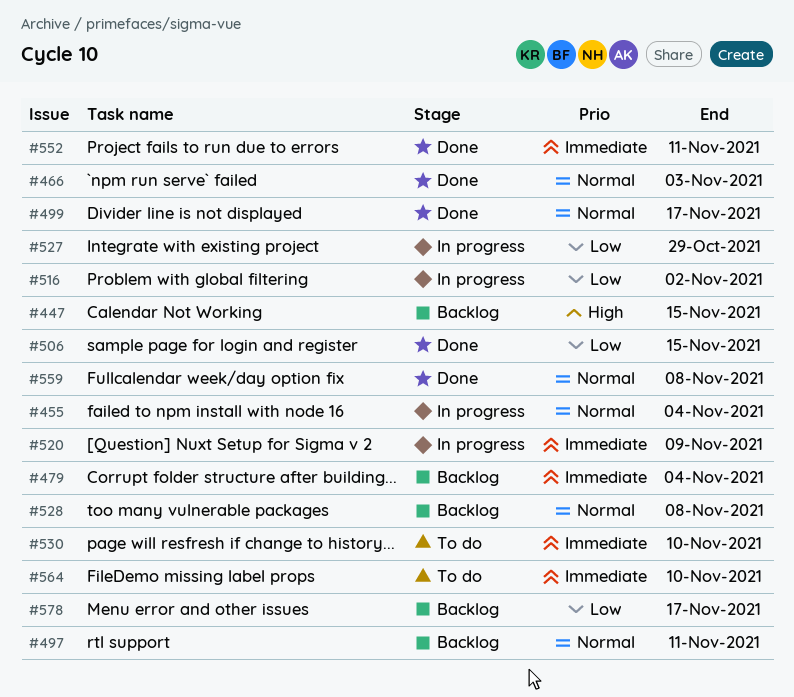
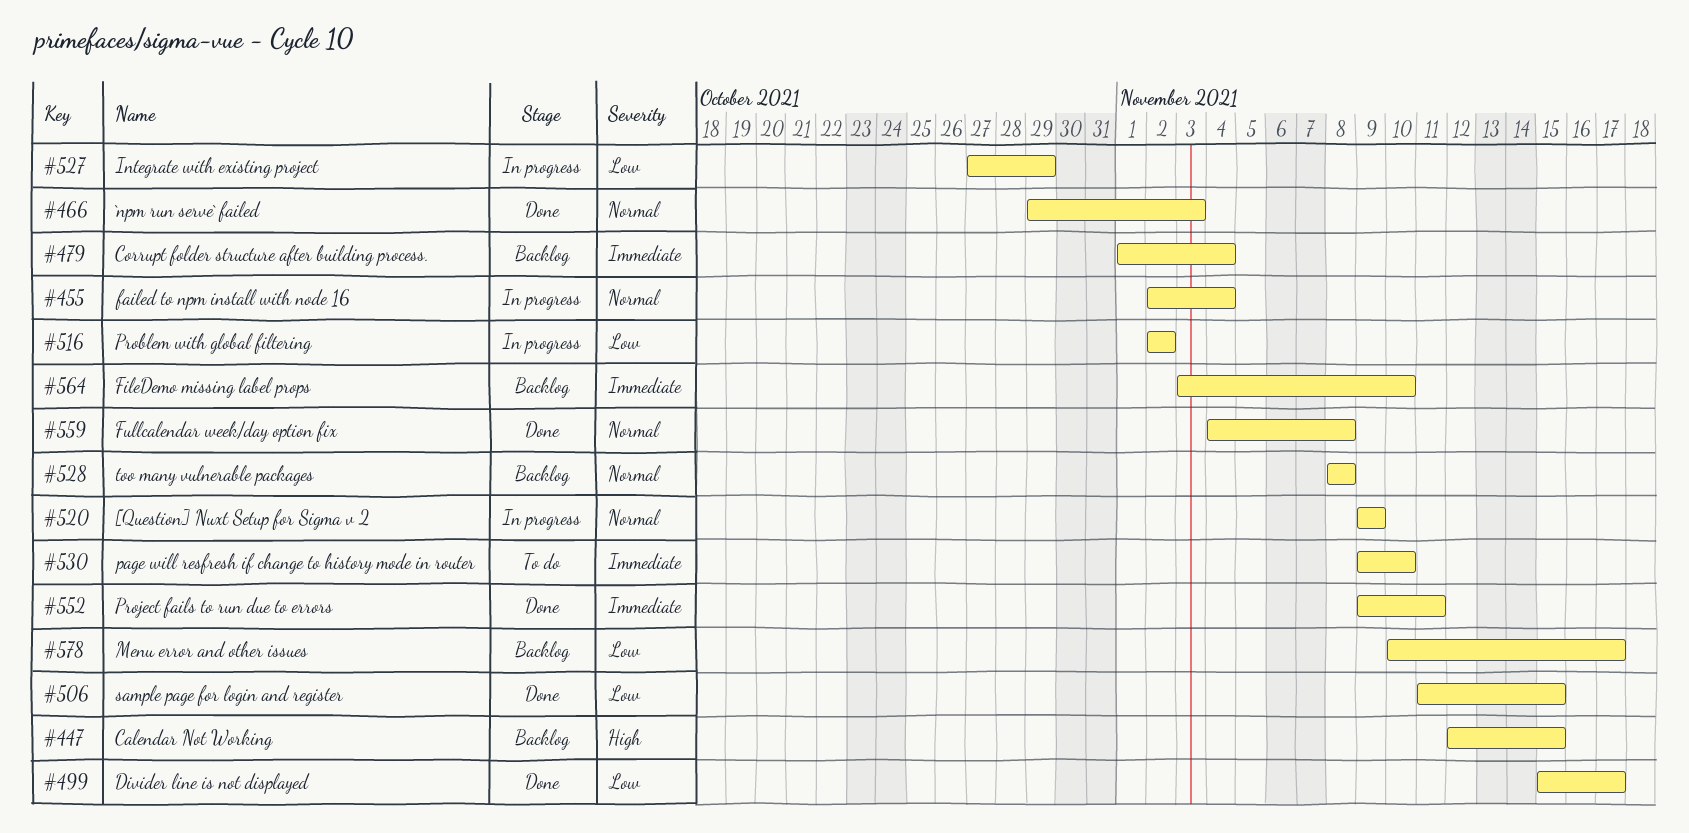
#497: present -> none
#499, priority: Normal -> Low
#520, priority: Immediate -> Normal
#564, status: To do -> Backlog

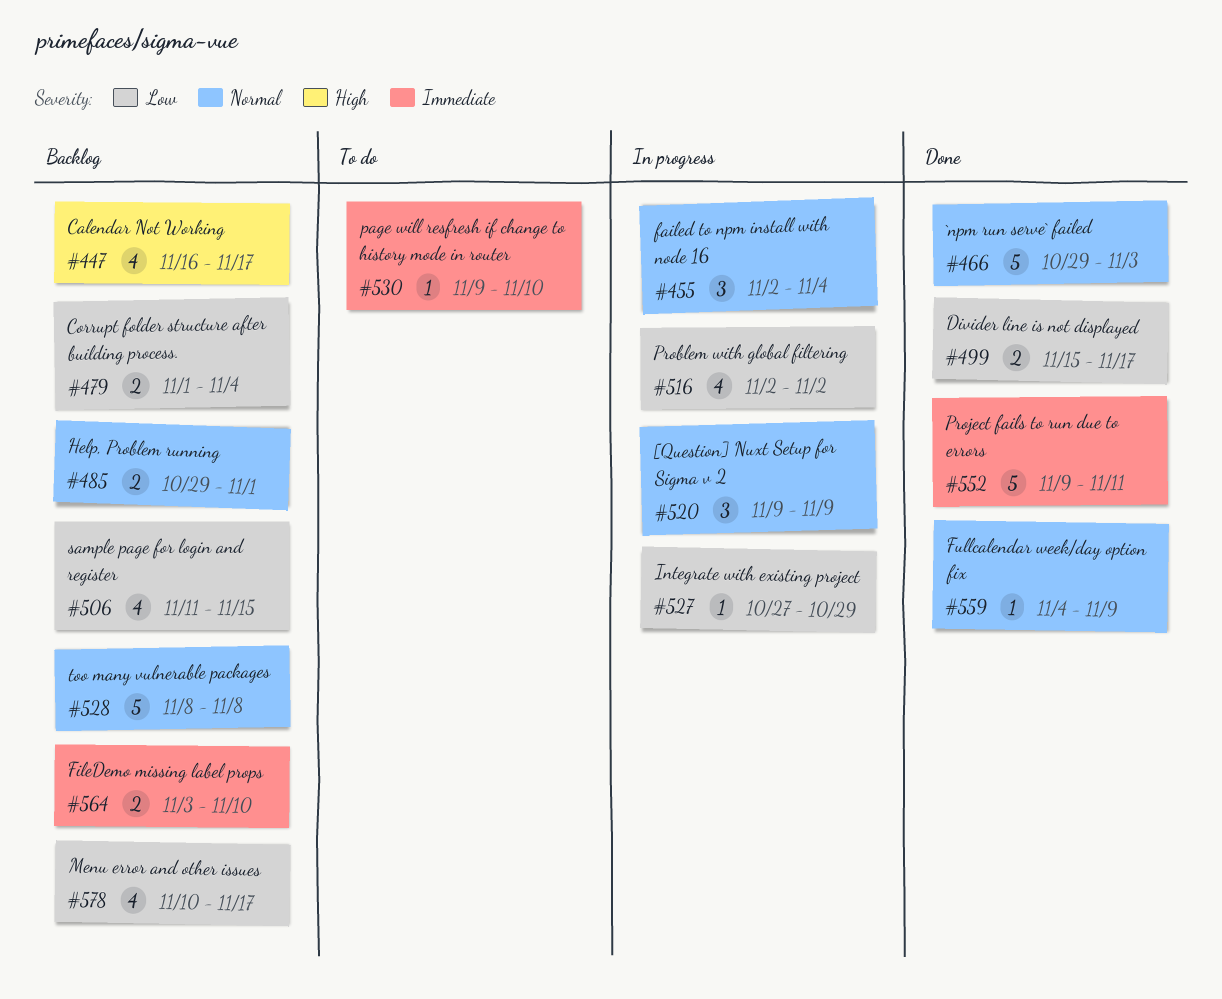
#447, start: Nov 12 -> Nov 16
#447, due: Nov 15 -> Nov 17
#479, priority: Immediate -> Low
#485: none -> present
#506, status: Done -> Backlog
#559, due: Nov 8 -> Nov 9

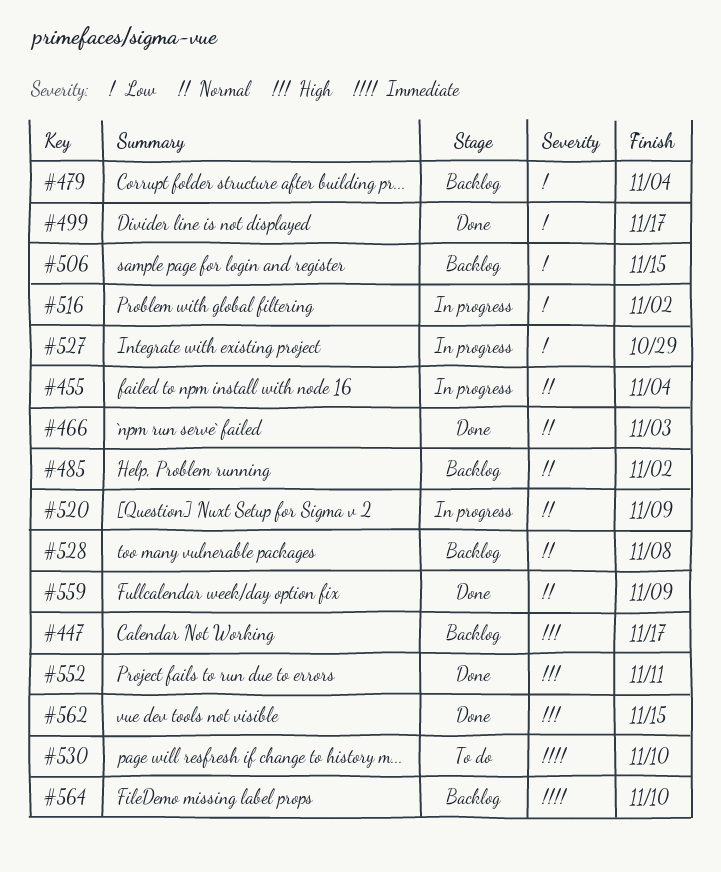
#485, due: Nov 1 -> Nov 2
#552, priority: Immediate -> High
#562: none -> present
#578: present -> none

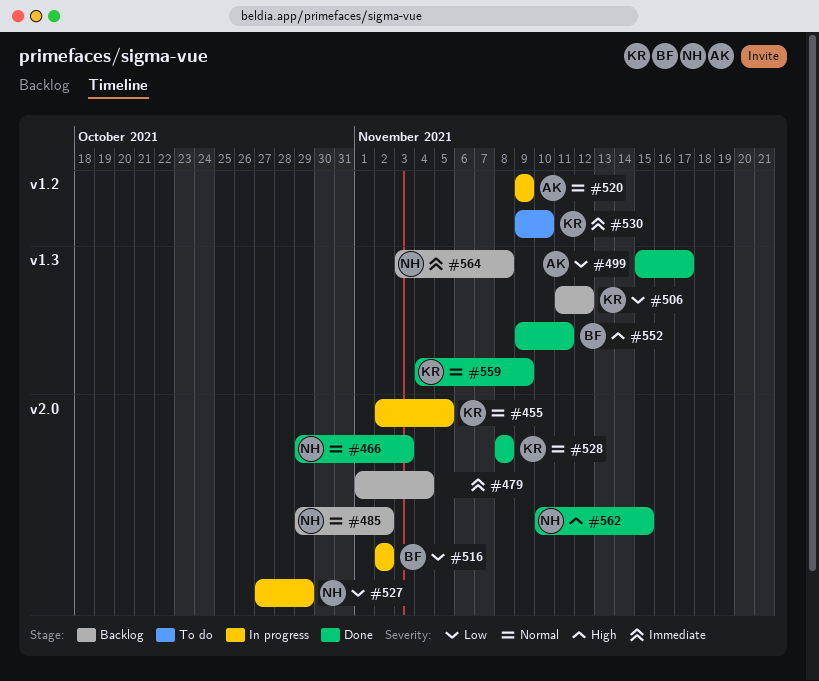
#447: present -> none
#455, due: Nov 4 -> Nov 5
#479, priority: Low -> Immediate
#506, due: Nov 15 -> Nov 12
#528, status: Backlog -> Done
#564, due: Nov 10 -> Nov 8

